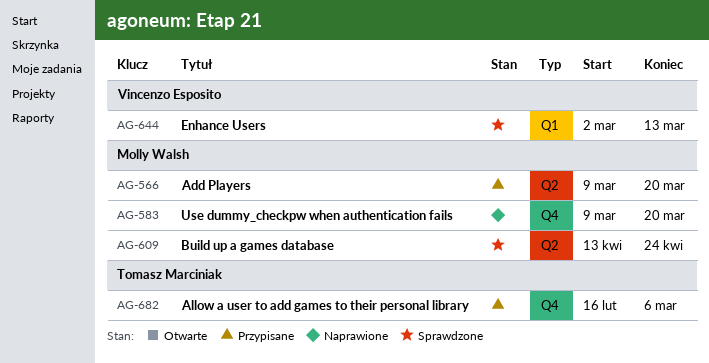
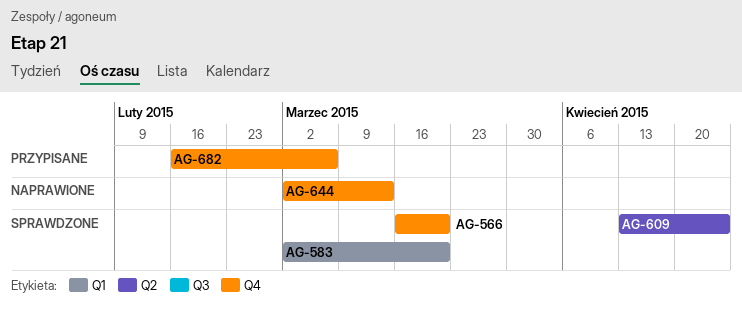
AG-566, status: Przypisane -> Sprawdzone
AG-566, label: Q2 -> Q4
AG-566, start: Mar 9 -> Mar 16
AG-583, status: Naprawione -> Sprawdzone
AG-583, label: Q4 -> Q1
AG-583, start: Mar 9 -> Mar 2
AG-644, status: Sprawdzone -> Naprawione
AG-644, label: Q1 -> Q4

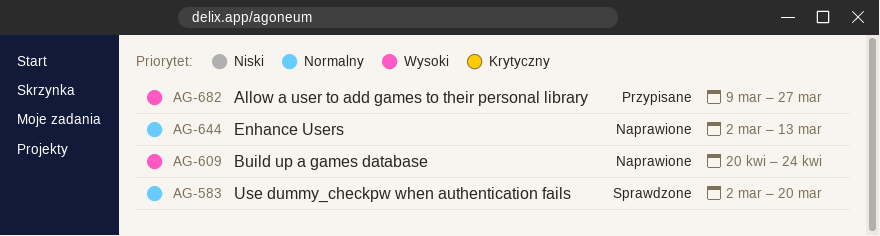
AG-566: present -> none
AG-609, status: Sprawdzone -> Naprawione
AG-609, start: Apr 13 -> Apr 20
AG-682, start: Feb 16 -> Mar 9
AG-682, due: Mar 6 -> Mar 27

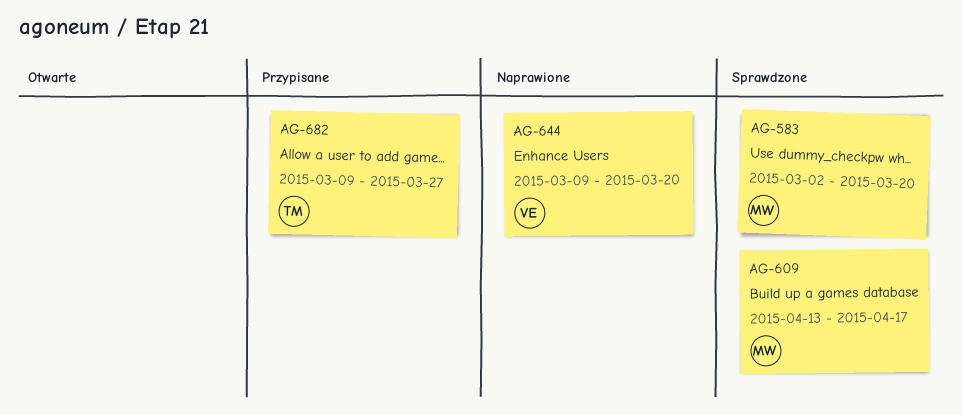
AG-609, status: Naprawione -> Sprawdzone
AG-609, start: Apr 20 -> Apr 13
AG-609, due: Apr 24 -> Apr 17
AG-644, start: Mar 2 -> Mar 9
AG-644, due: Mar 13 -> Mar 20

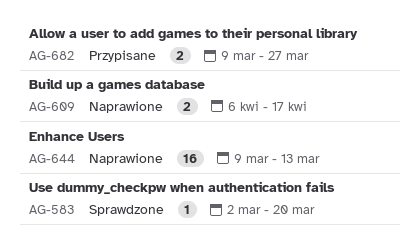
AG-609, status: Sprawdzone -> Naprawione
AG-609, start: Apr 13 -> Apr 6
AG-644, due: Mar 20 -> Mar 13

